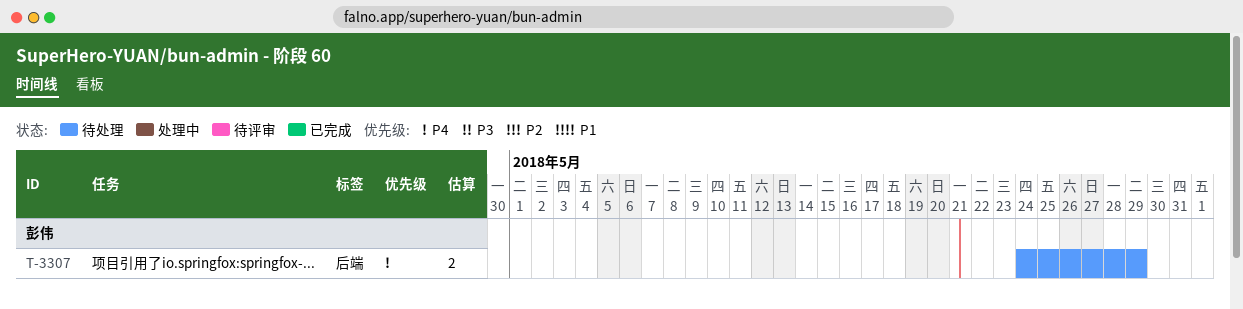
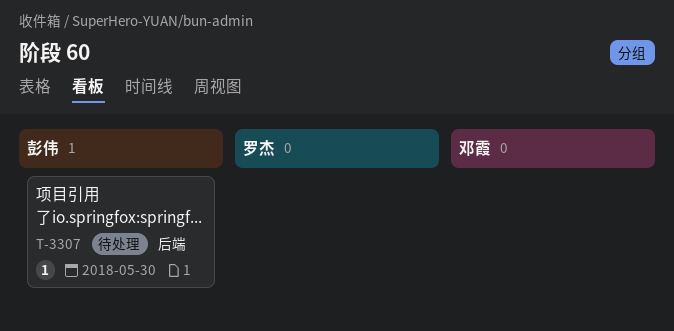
T-3307, estimate: 2 -> 1
T-3307, due: May 29 -> May 30

